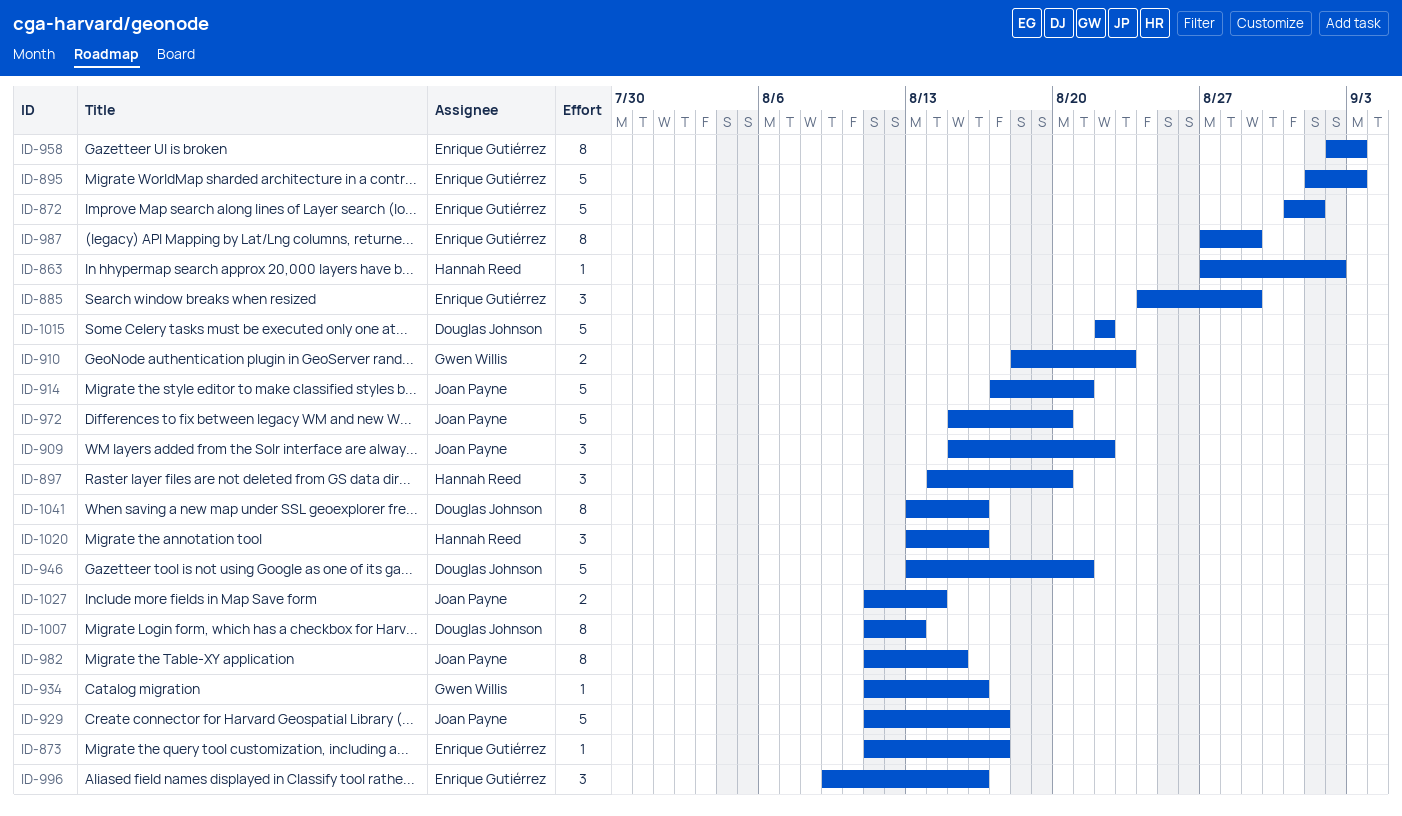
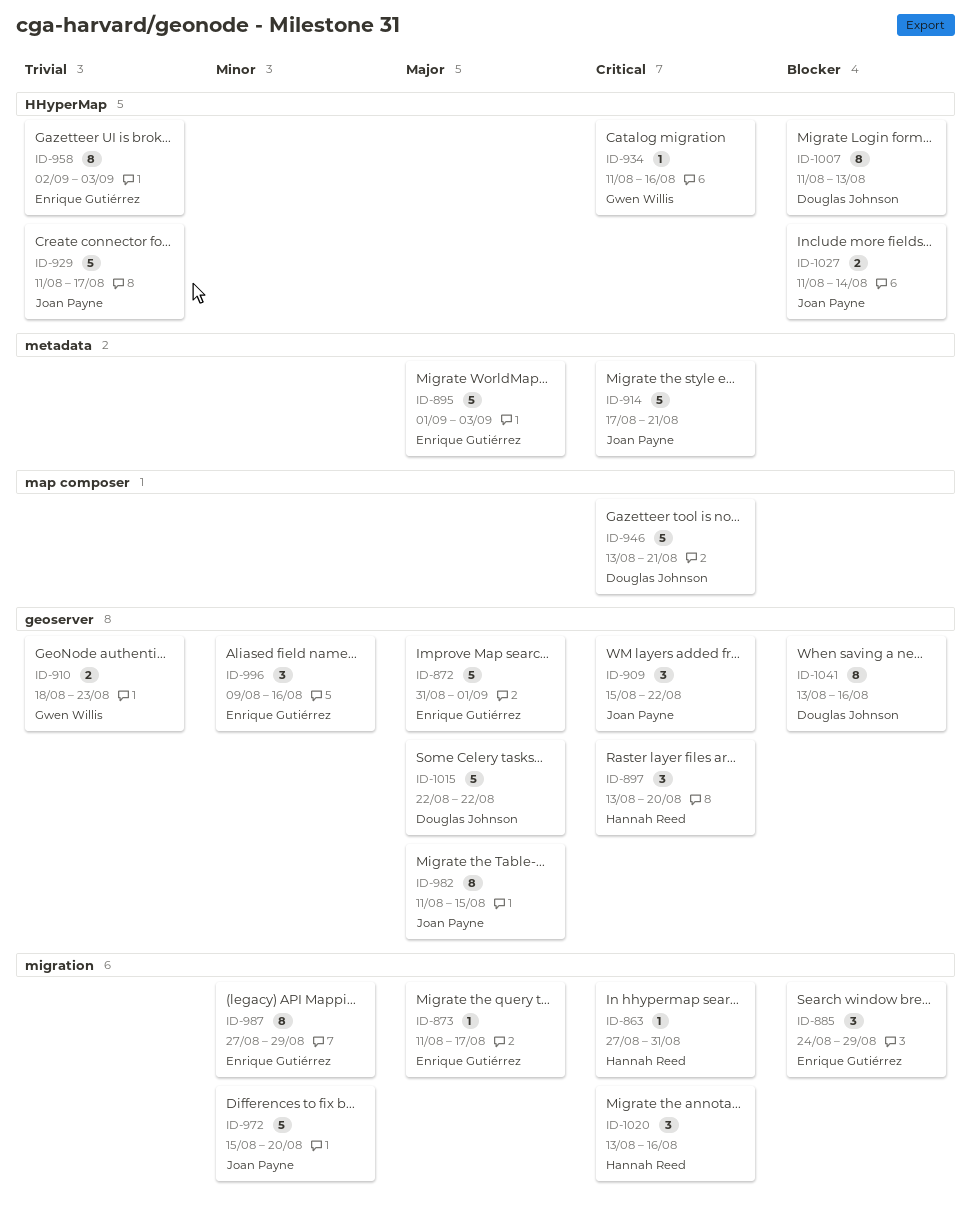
ID-863, due: Sep 2 -> Aug 31
ID-897, start: Aug 14 -> Aug 13

